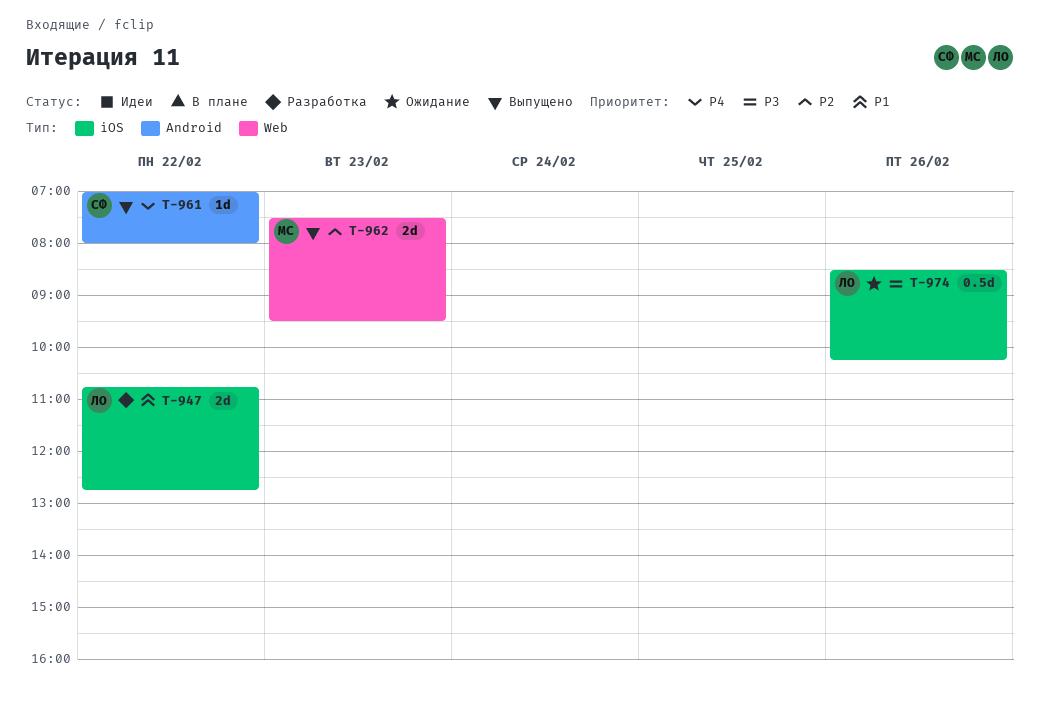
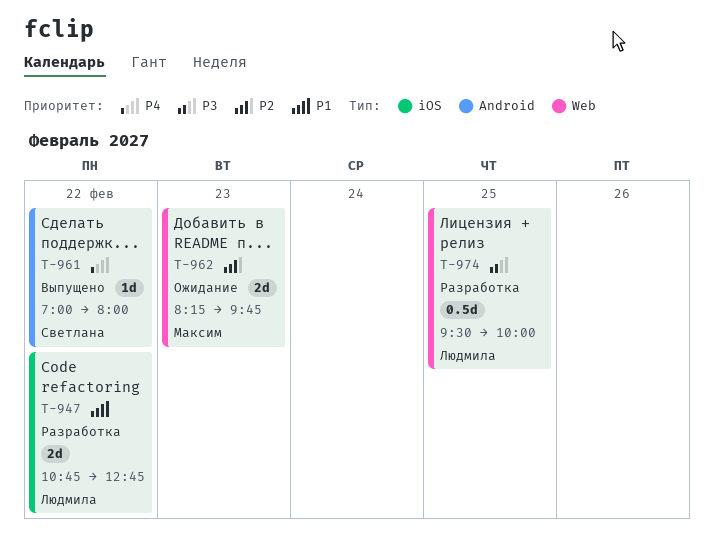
T-962, status: Выпущено -> Ожидание
T-962, begins: 07:30 -> 08:15
T-962, ends: 09:30 -> 09:45
T-974, status: Ожидание -> Разработка
T-974, label: iOS -> Web
T-974, day: Feb 26 -> Feb 25
T-974, begins: 08:30 -> 09:30
T-974, ends: 10:15 -> 10:00

